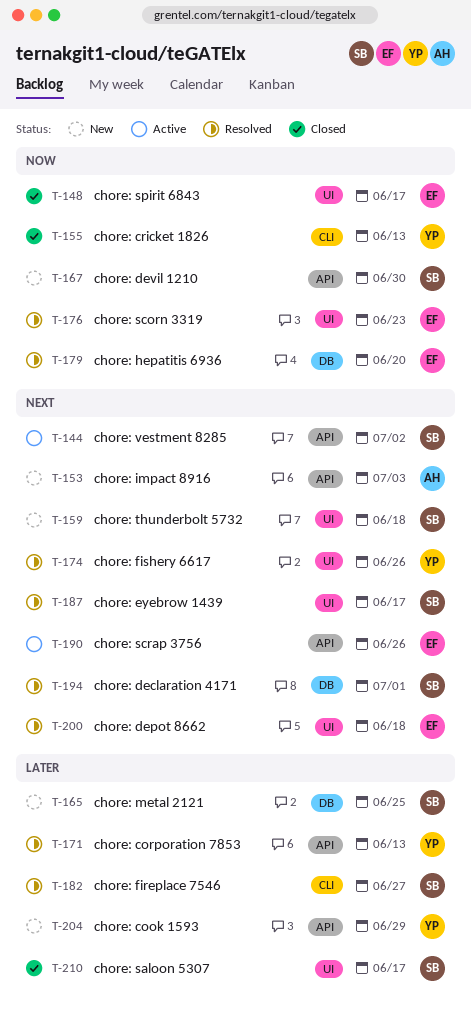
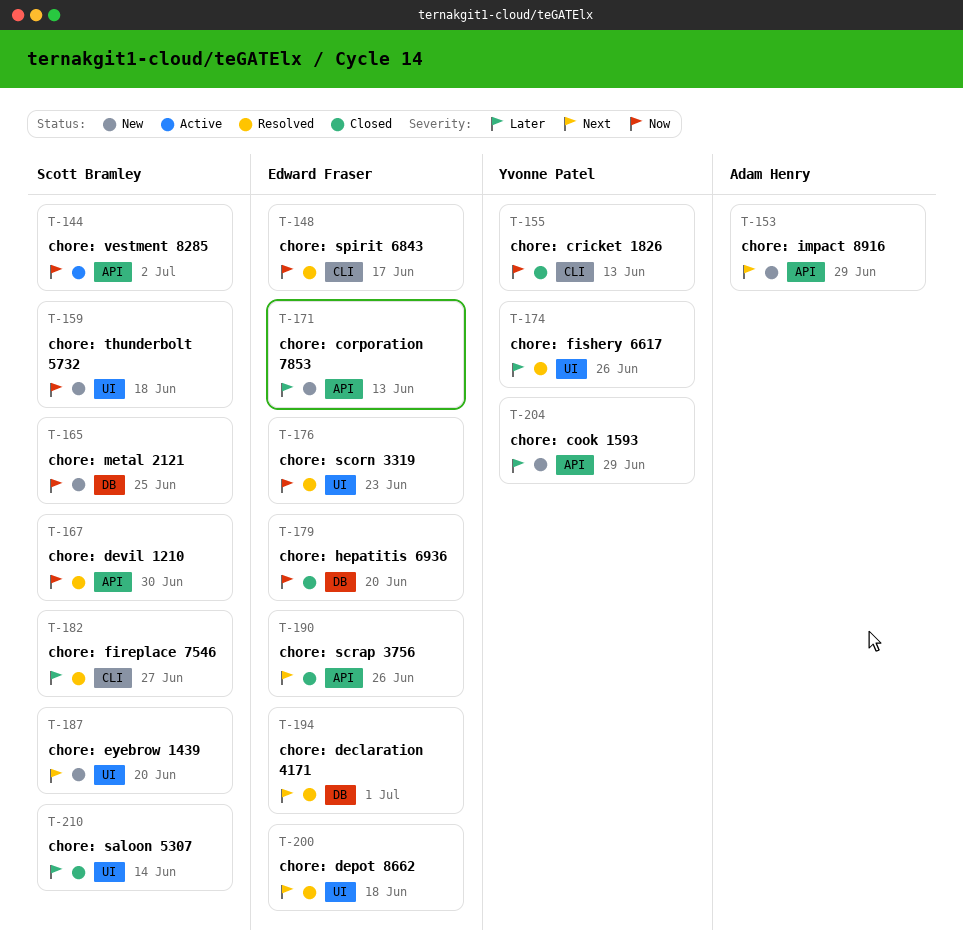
T-144, priority: Next -> Now
T-148, status: Closed -> Resolved
T-148, label: UI -> CLI
T-153, due: Jul 3 -> Jun 29
T-159, priority: Next -> Now
T-165, priority: Later -> Now
T-167, status: New -> Resolved
T-171, status: Resolved -> New
T-171, owner: Yvonne Patel -> Edward Fraser
T-174, priority: Next -> Later
T-179, status: Resolved -> Closed
T-187, status: Resolved -> New
T-187, due: Jun 17 -> Jun 20
T-190, status: Active -> Closed
T-194, owner: Scott Bramley -> Edward Fraser
T-210, due: Jun 17 -> Jun 14

